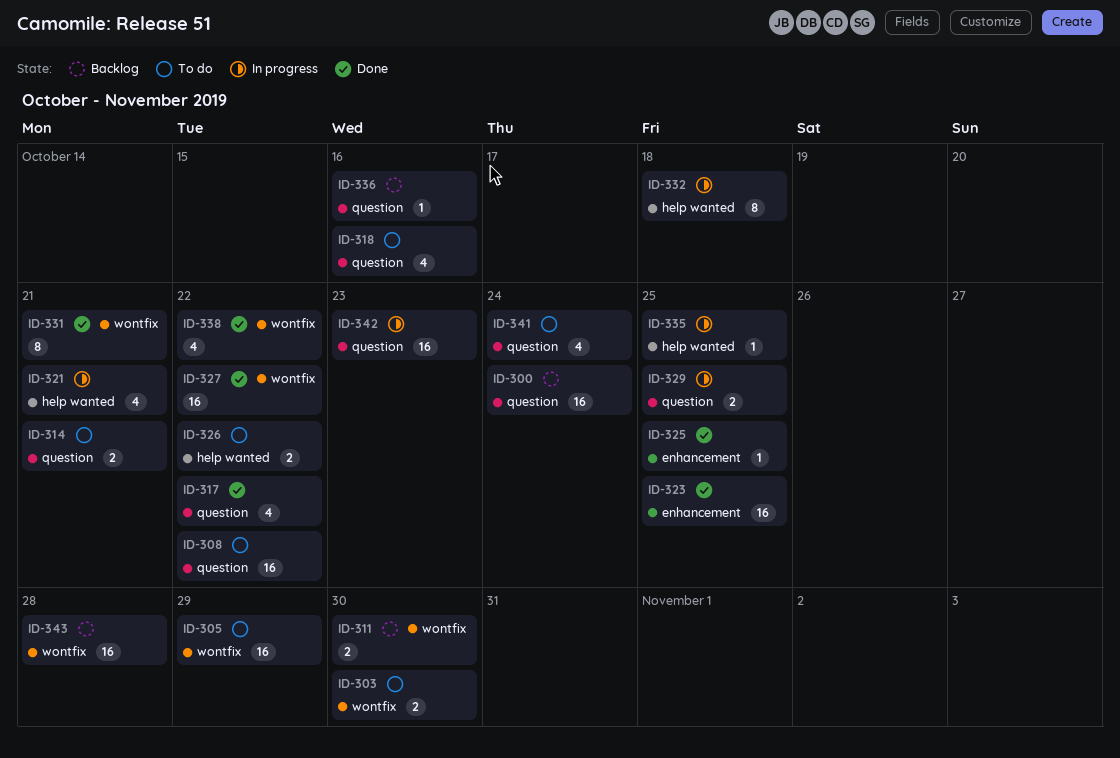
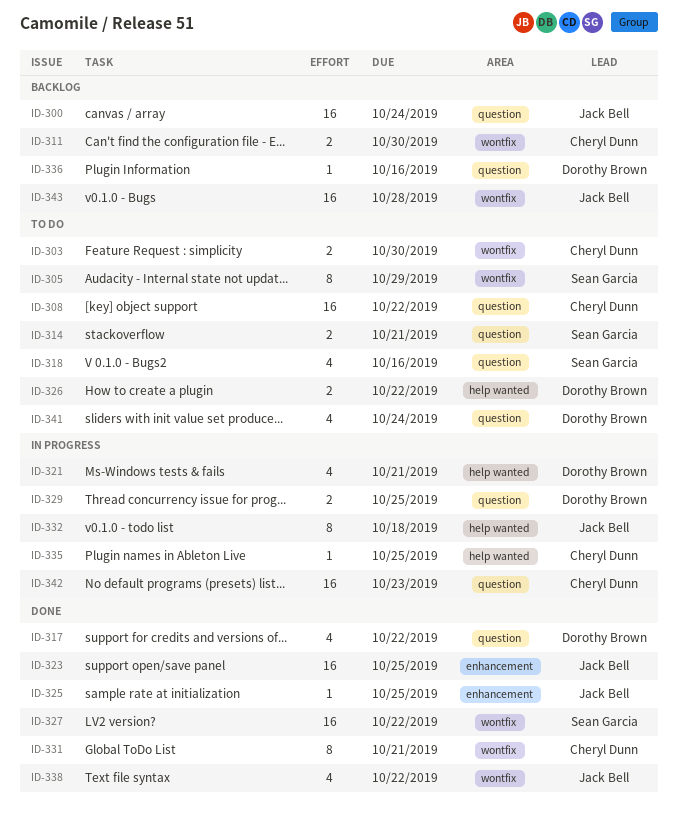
ID-305, estimate: 16 -> 8

